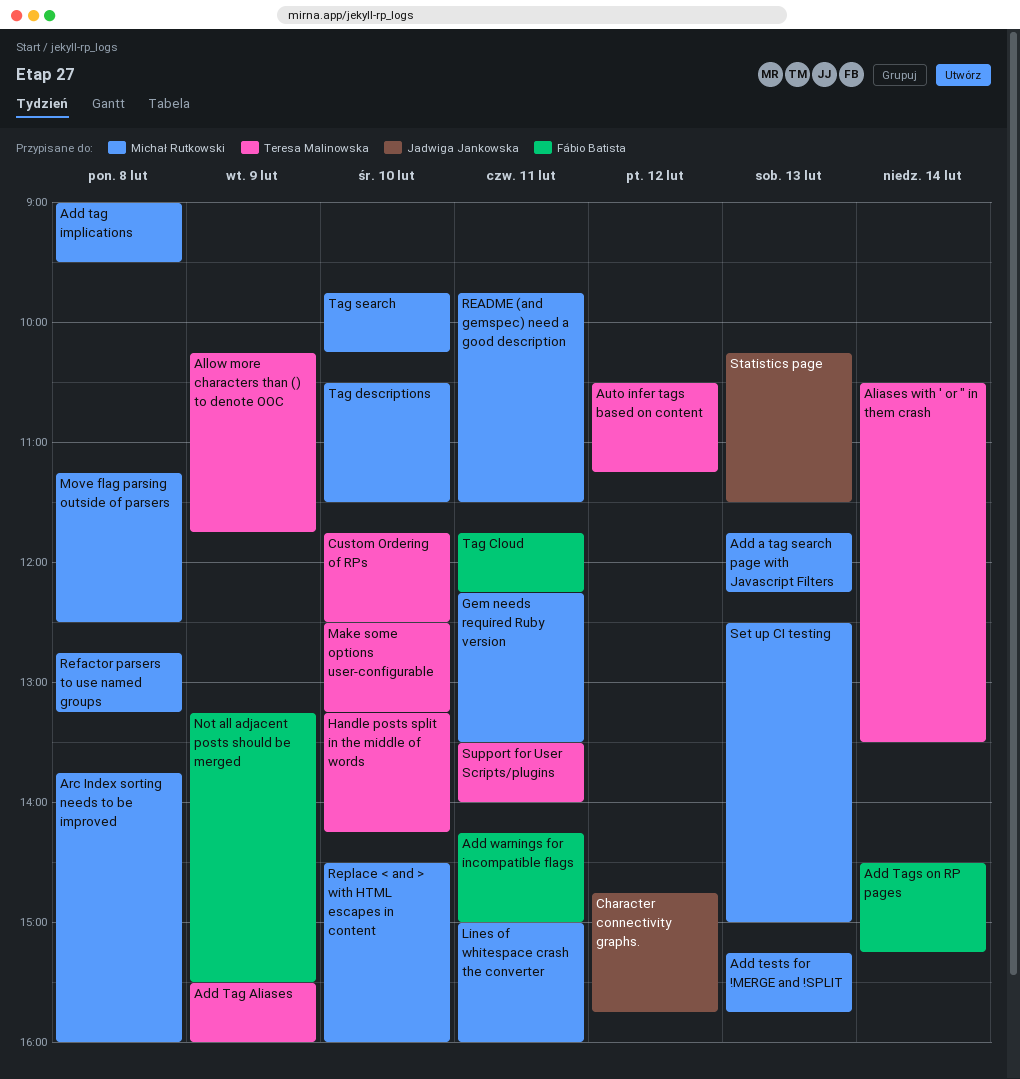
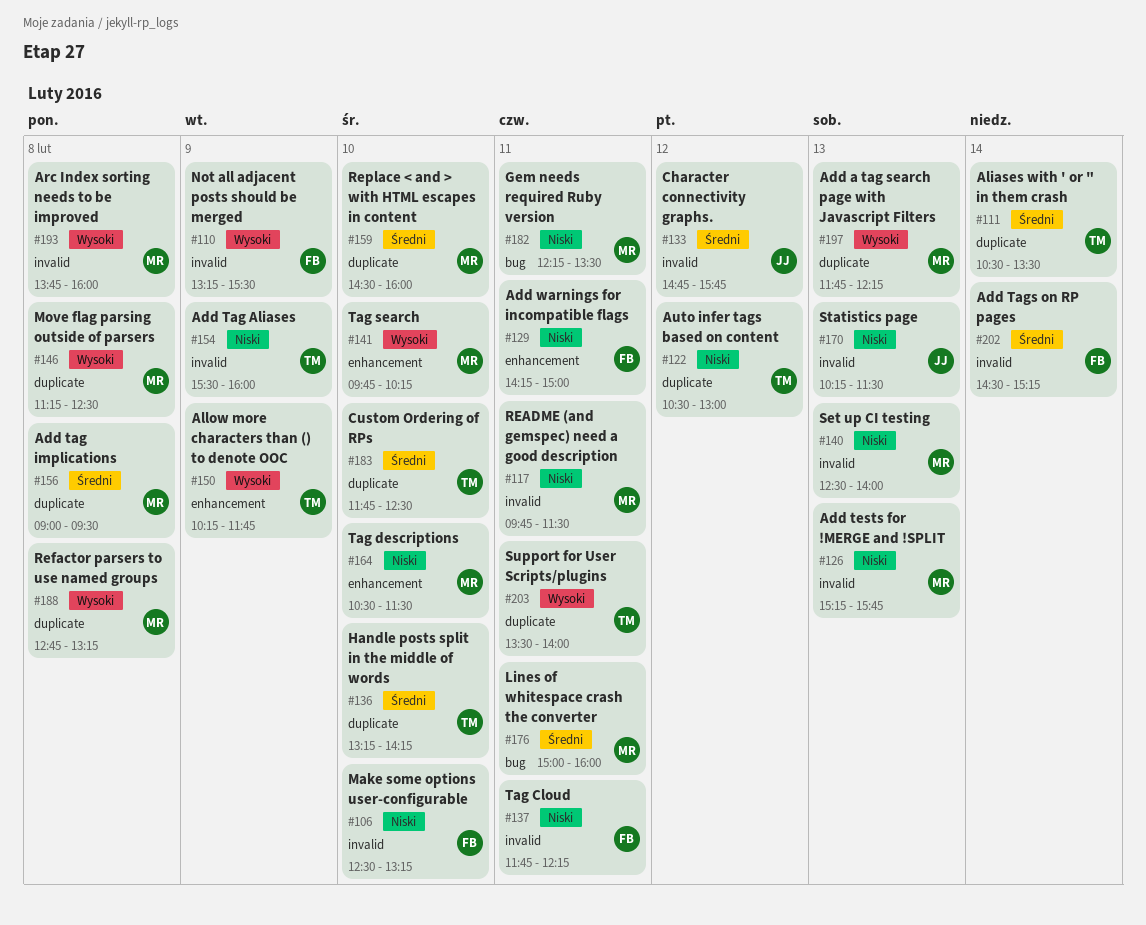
Auto infer tags based on content, ends: 11:15 -> 13:00
Make some options user-configurable, owner: Teresa Malinowska -> Fábio Batista
Set up CI testing, ends: 15:00 -> 14:00

